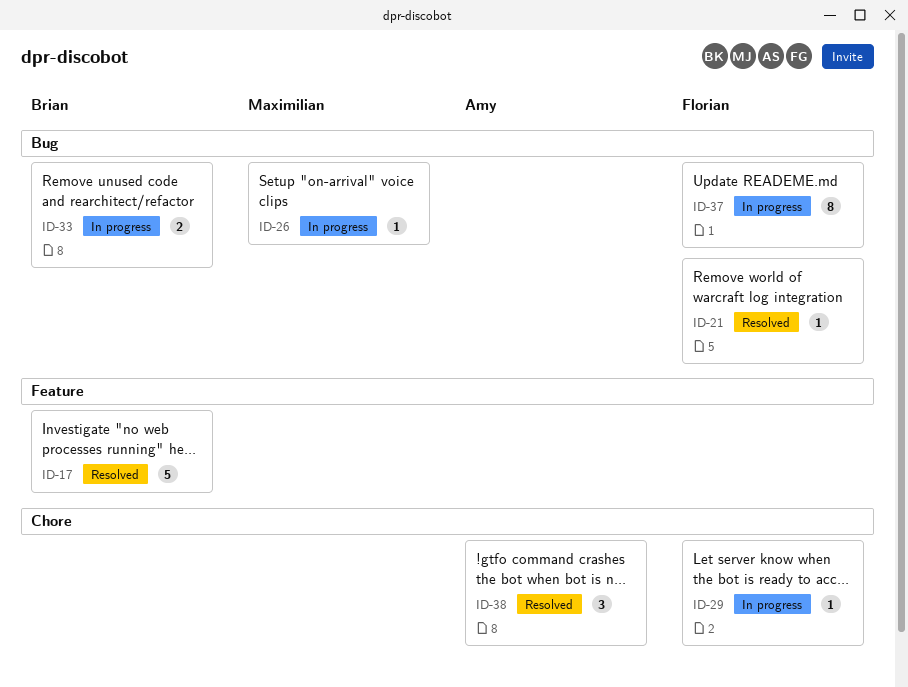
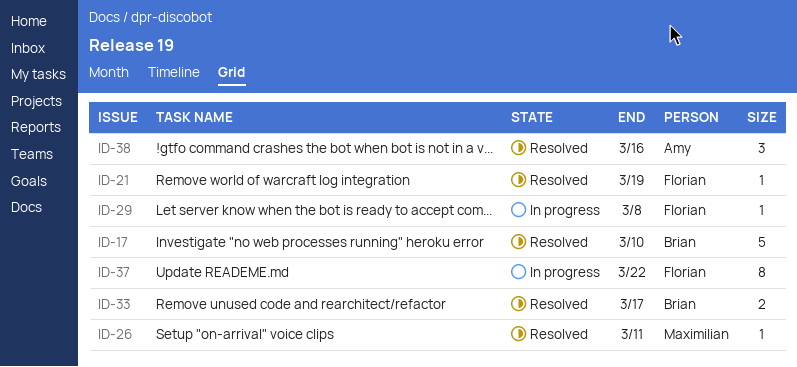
ID-26, status: In progress -> Resolved
ID-33, status: In progress -> Resolved

